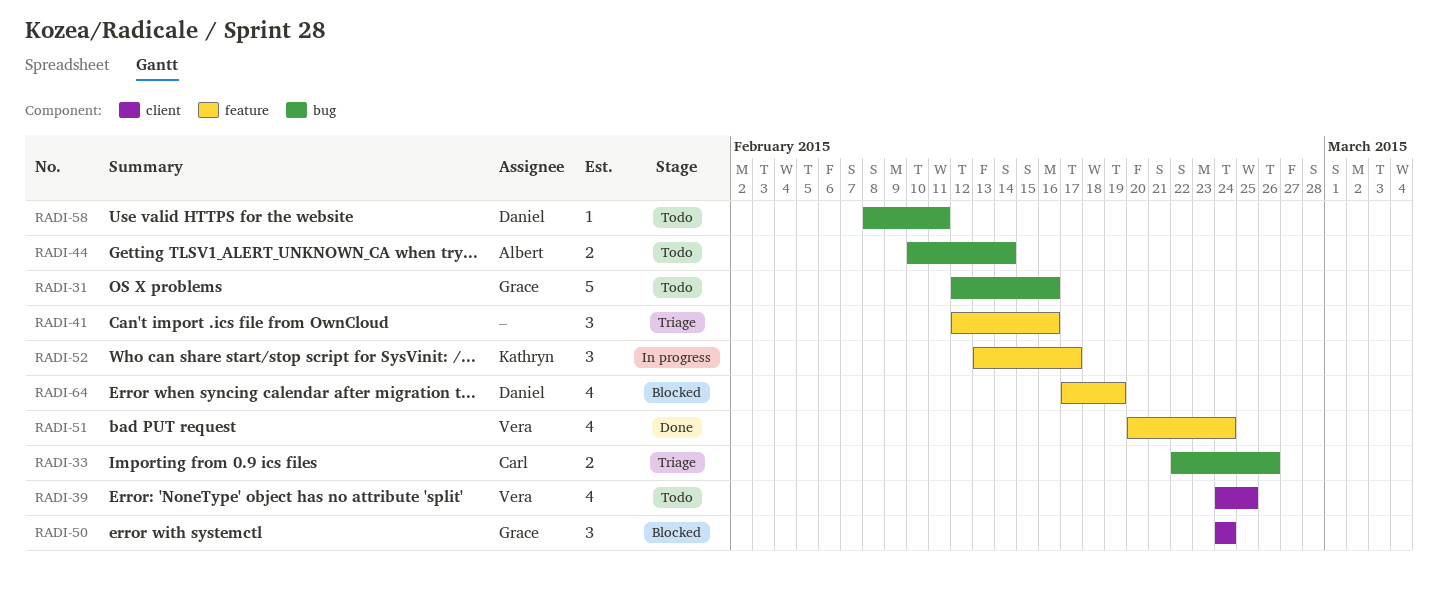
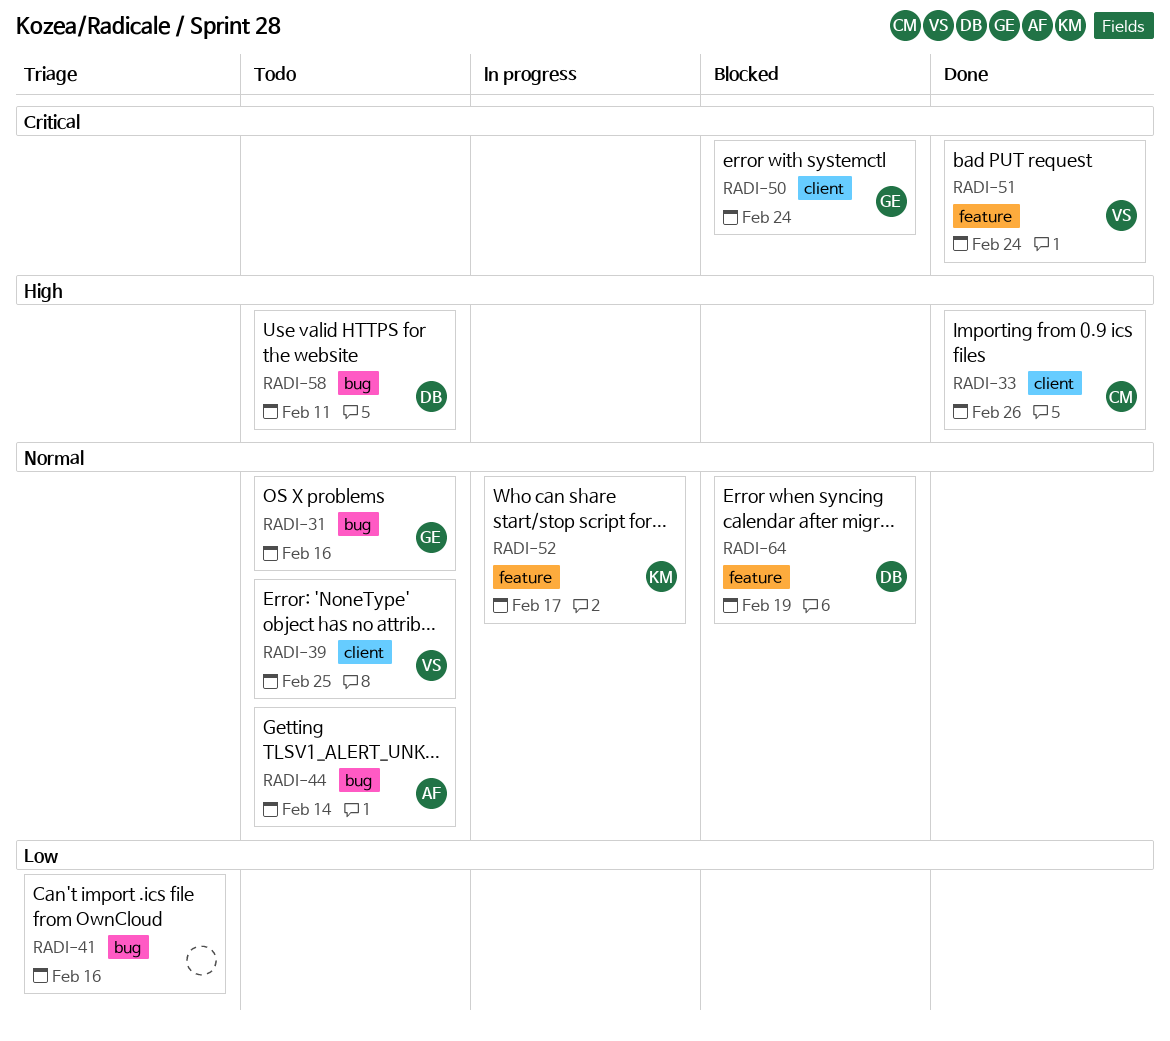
RADI-33, status: Triage -> Done
RADI-33, label: bug -> client
RADI-41, label: feature -> bug

